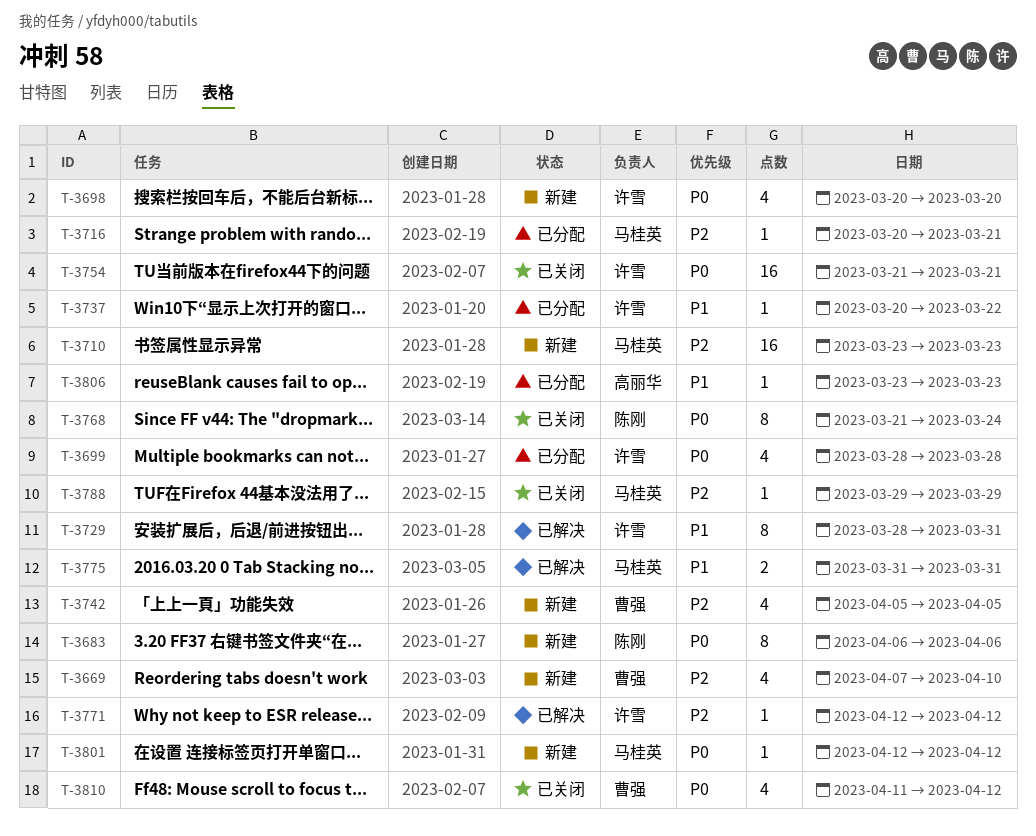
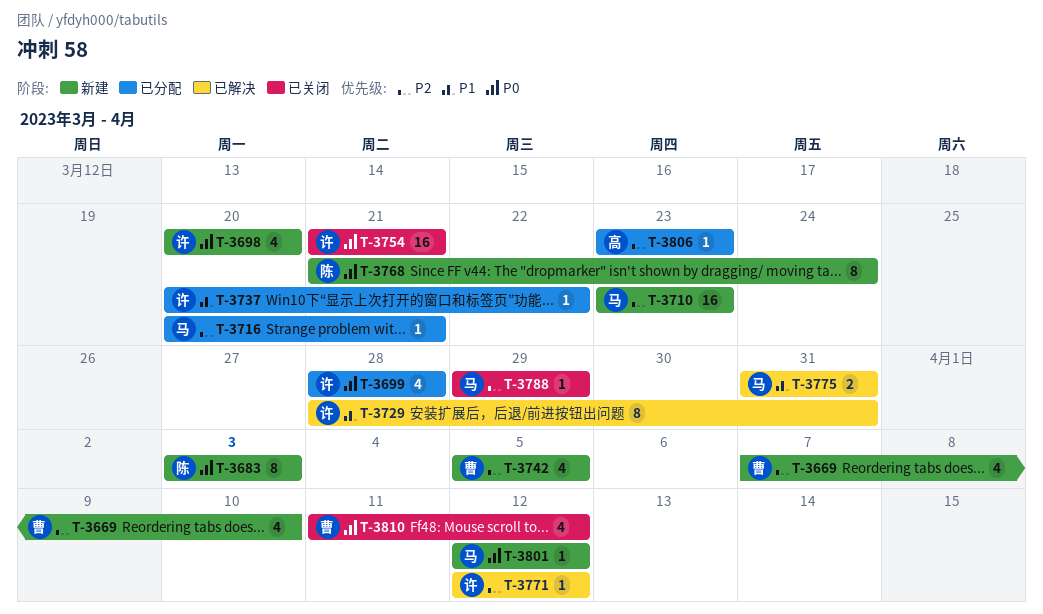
T-3683, start: Apr 6 -> Apr 3
T-3683, due: Apr 6 -> Apr 3
T-3768, status: 已关闭 -> 新建
T-3806, priority: P1 -> P2

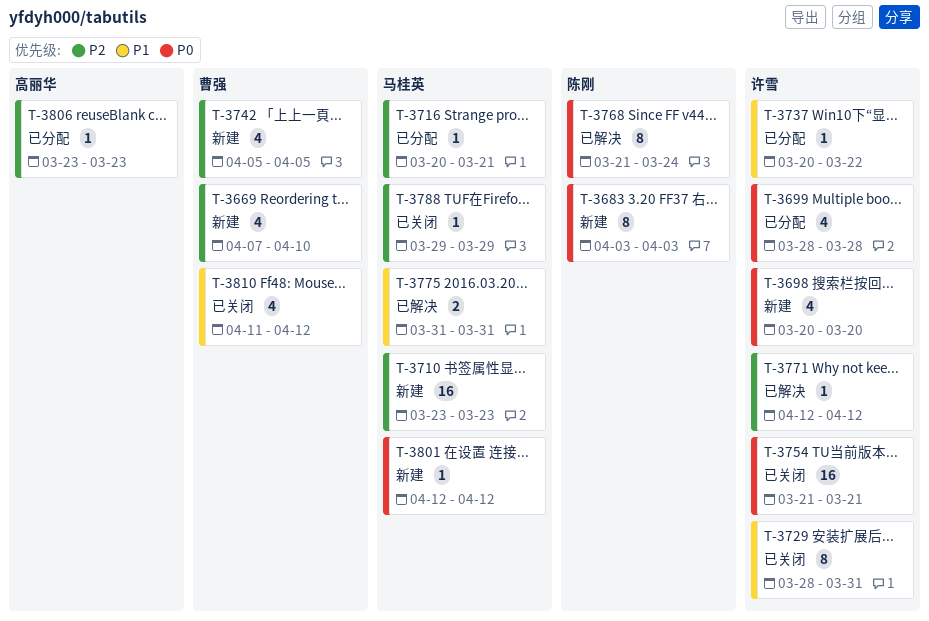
T-3729, status: 已解决 -> 已关闭
T-3768, status: 新建 -> 已解决
T-3810, priority: P0 -> P1

